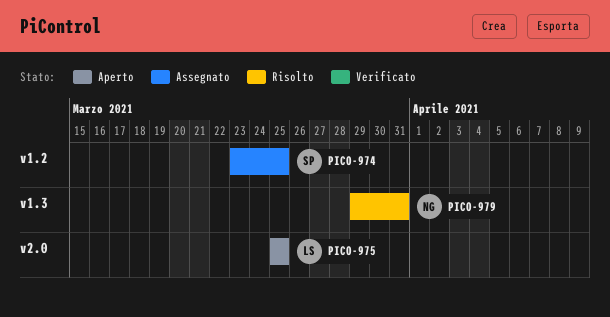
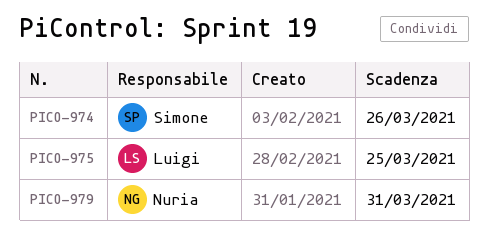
PICO-974, due: Mar 25 -> Mar 26

